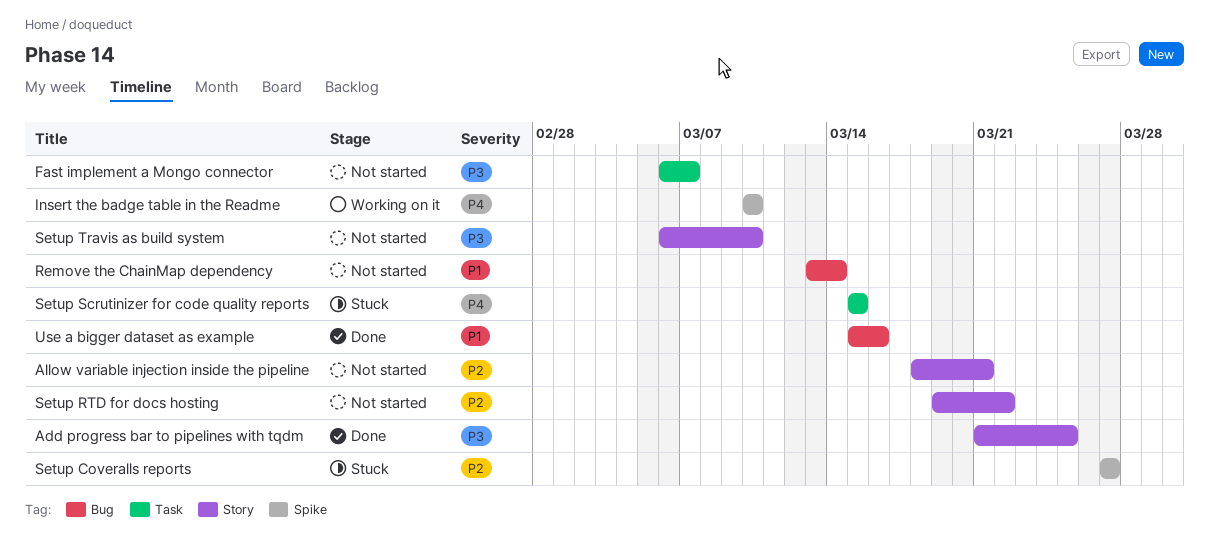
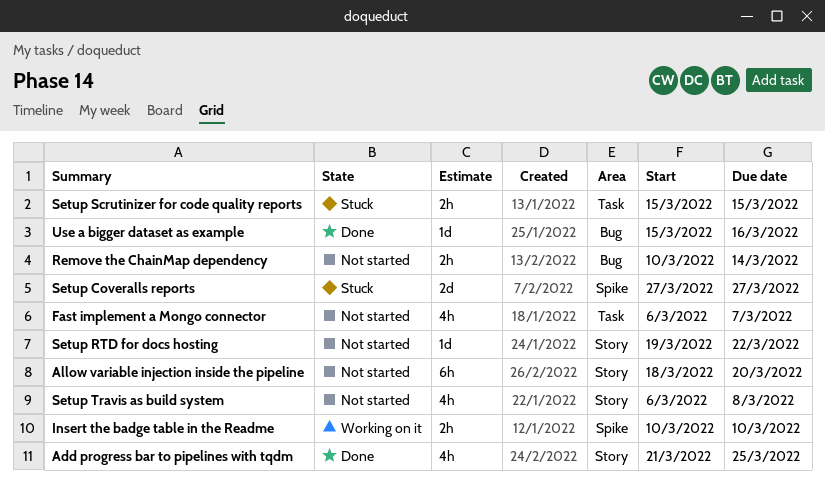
Allow variable injection inside the pipeline, due: Mar 21 -> Mar 20
Remove the ChainMap dependency, start: Mar 13 -> Mar 10
Setup Travis as build system, due: Mar 10 -> Mar 8

